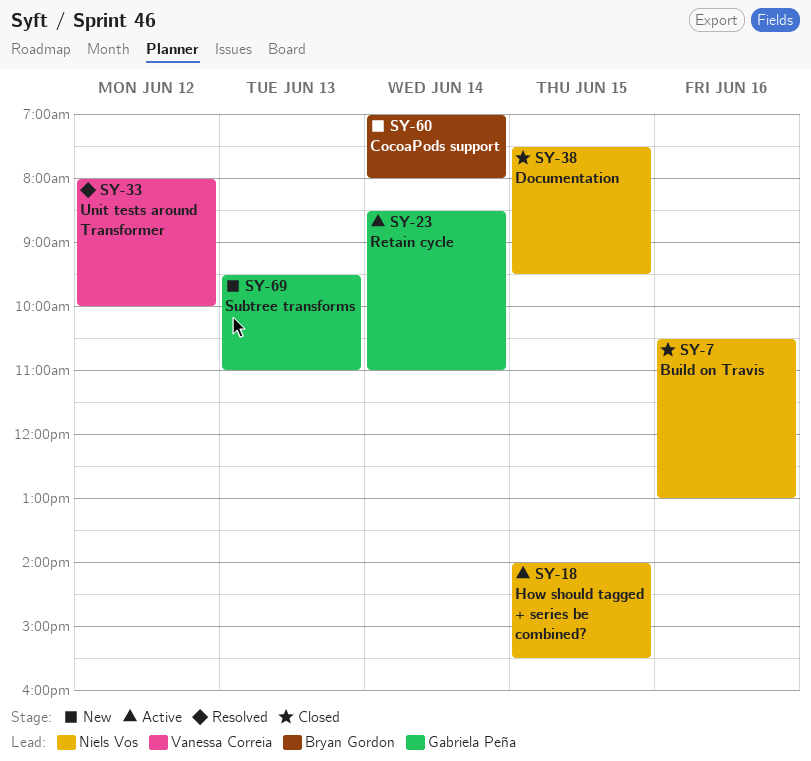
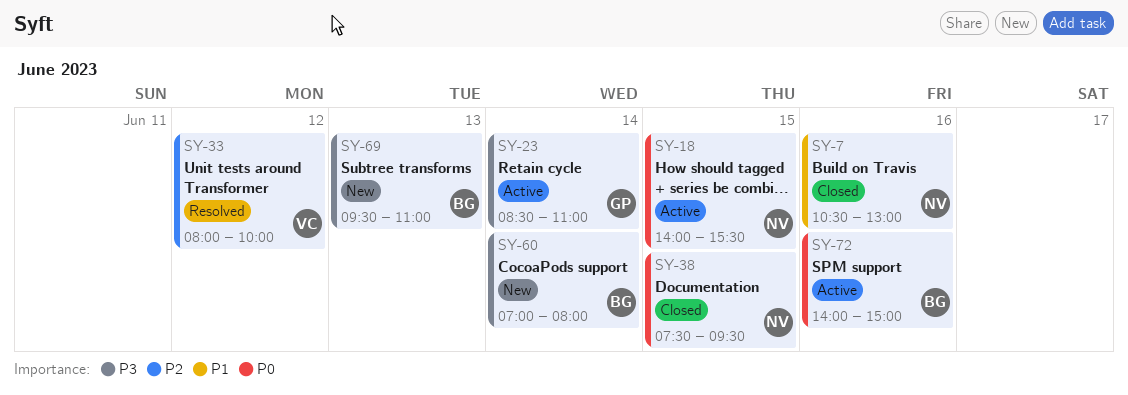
SY-69, owner: Gabriela Peña -> Bryan Gordon
SY-72: none -> present

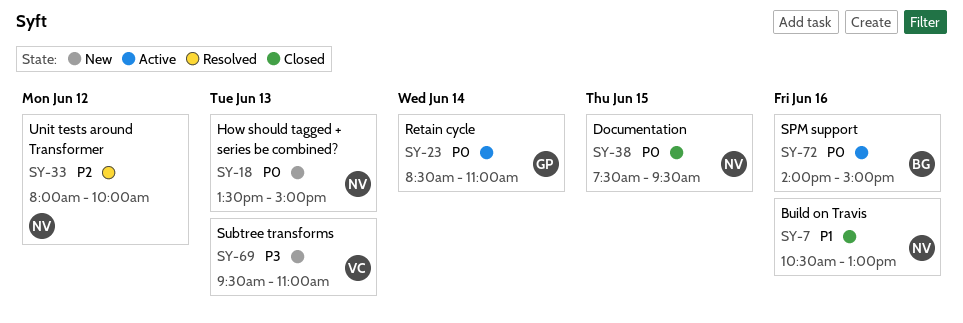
SY-18, status: Active -> New
SY-18, day: Jun 15 -> Jun 13
SY-18, begins: 14:00 -> 13:30
SY-18, ends: 15:30 -> 15:00
SY-23, priority: P3 -> P0
SY-33, owner: VC -> NV
SY-60: present -> none
SY-69, owner: BG -> VC

